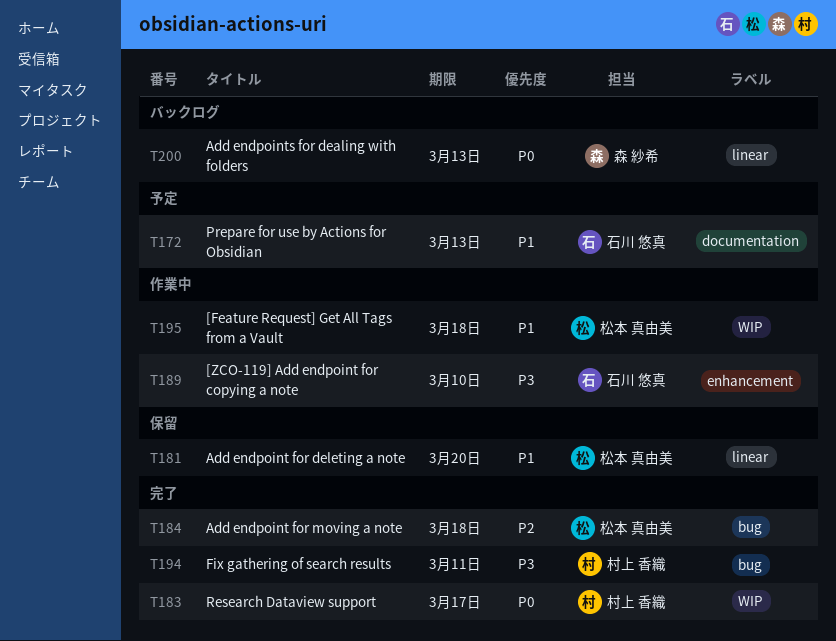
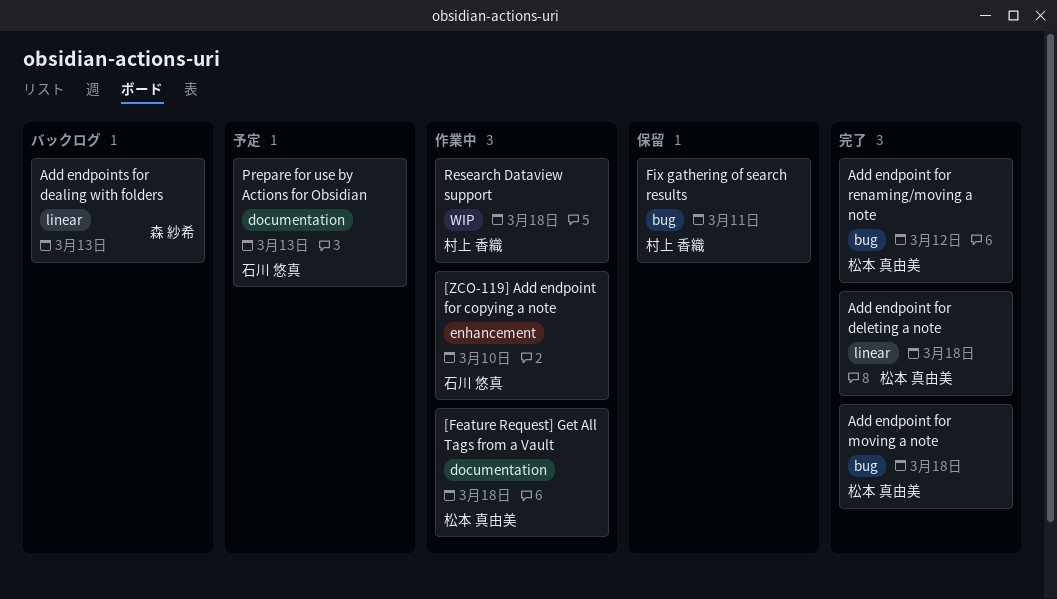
[Feature Request] Get All Tags from a Vault, label: WIP -> documentation
Add endpoint for deleting a note, status: 保留 -> 完了
Add endpoint for deleting a note, due: Mar 20 -> Mar 18
Add endpoint for renaming/moving a note: none -> present
Fix gathering of search results, status: 完了 -> 保留
Research Dataview support, status: 完了 -> 作業中
Research Dataview support, due: Mar 17 -> Mar 18

